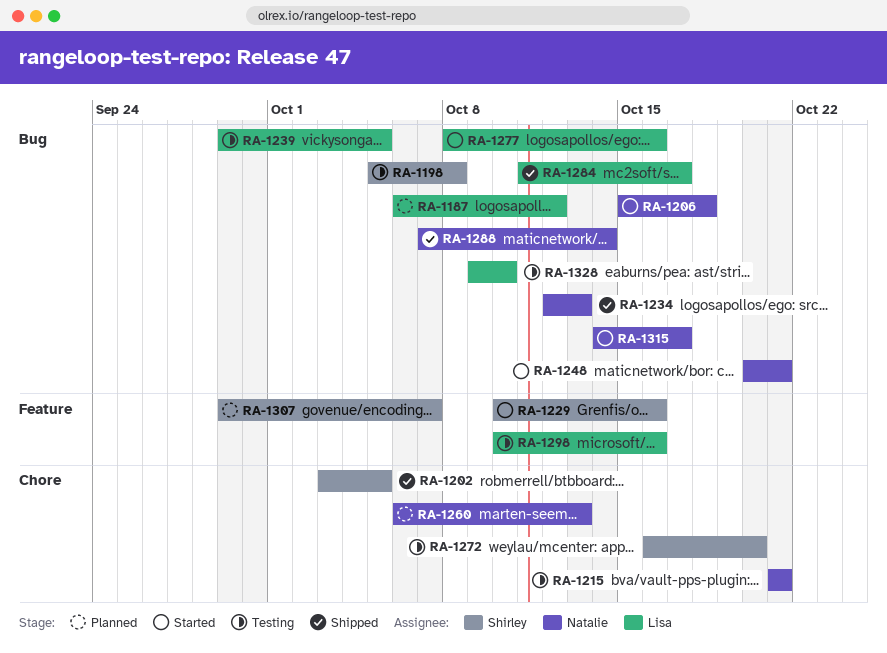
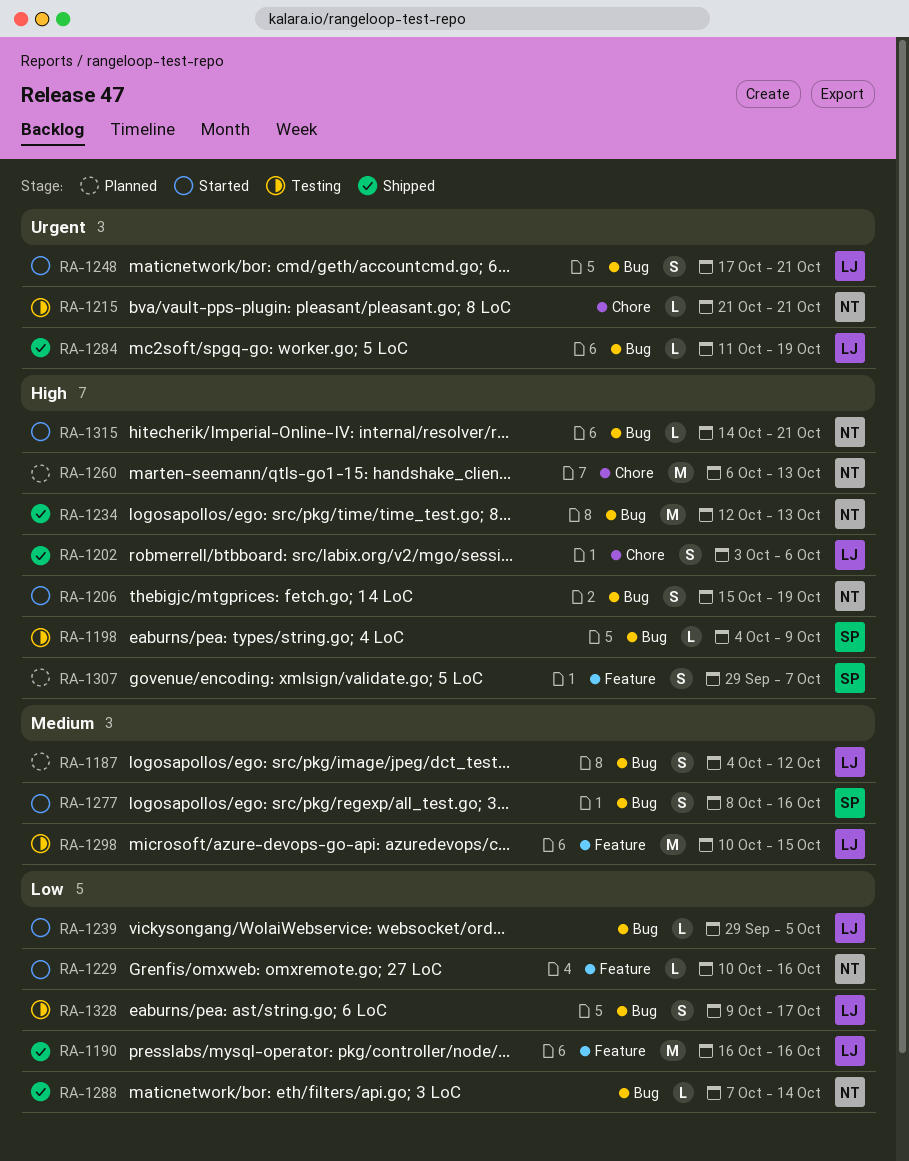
RA-1187, start: Oct 6 -> Oct 4
RA-1190: none -> present
RA-1198, start: Oct 5 -> Oct 4
RA-1198, due: Oct 8 -> Oct 9
RA-1202, owner: Shirley -> Lisa
RA-1202, due: Oct 5 -> Oct 6
RA-1206, due: Oct 18 -> Oct 19
RA-1229, owner: Shirley -> Natalie
RA-1239, status: Testing -> Started
RA-1248, owner: Natalie -> Lisa
RA-1248, start: Oct 20 -> Oct 17
RA-1272: present -> none
RA-1277, owner: Lisa -> Shirley
RA-1284, due: Oct 17 -> Oct 19
RA-1298, due: Oct 16 -> Oct 15
RA-1315, due: Oct 17 -> Oct 21
RA-1328, due: Oct 10 -> Oct 17

